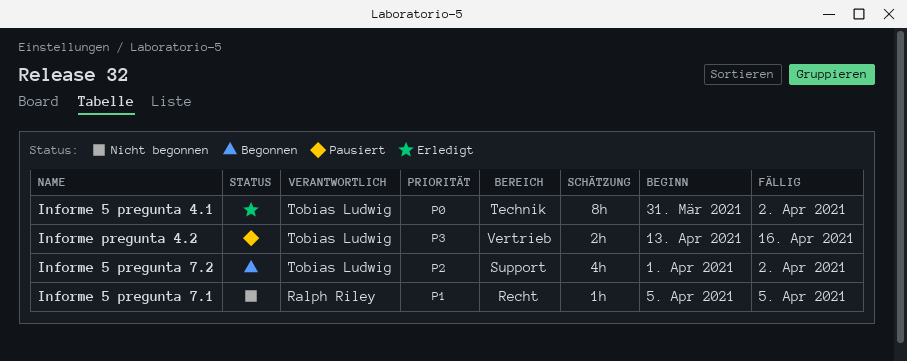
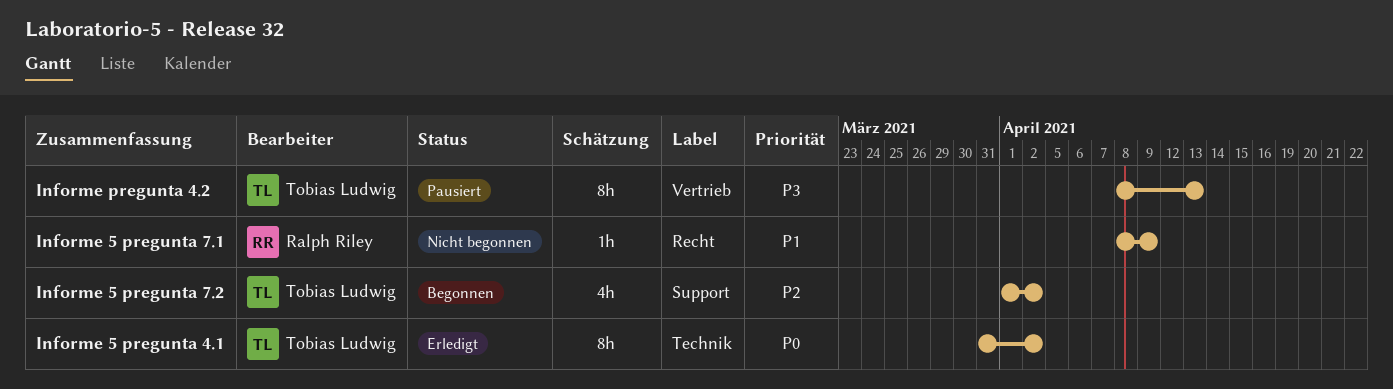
Informe 5 pregunta 7.1, start: Apr 5 -> Apr 8
Informe 5 pregunta 7.1, due: Apr 5 -> Apr 9
Informe pregunta 4.2, estimate: 2h -> 8h
Informe pregunta 4.2, start: Apr 13 -> Apr 8
Informe pregunta 4.2, due: Apr 16 -> Apr 13

